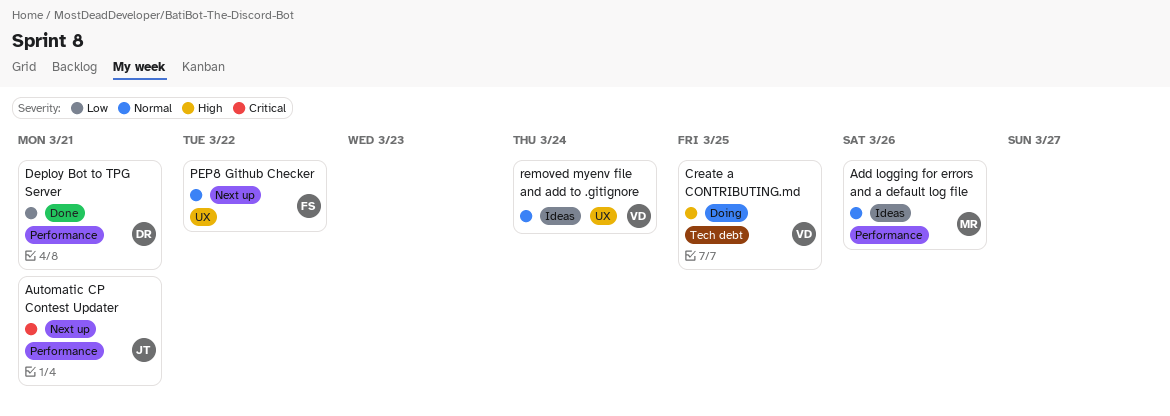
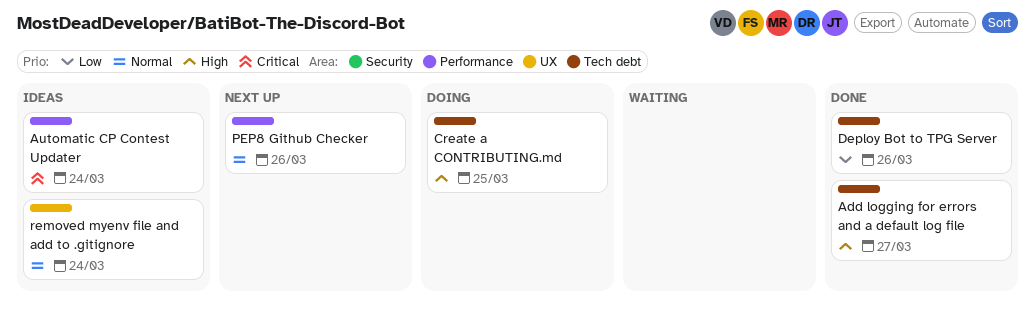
Add logging for errors and a default log file, status: Ideas -> Done
Add logging for errors and a default log file, priority: Normal -> High
Add logging for errors and a default log file, label: Performance -> Tech debt
Add logging for errors and a default log file, due: Mar 26 -> Mar 27
Automatic CP Contest Updater, status: Next up -> Ideas
Automatic CP Contest Updater, due: Mar 21 -> Mar 24
Deploy Bot to TPG Server, label: Performance -> Tech debt
Deploy Bot to TPG Server, due: Mar 21 -> Mar 26
PEP8 Github Checker, label: UX -> Performance
PEP8 Github Checker, due: Mar 22 -> Mar 26

